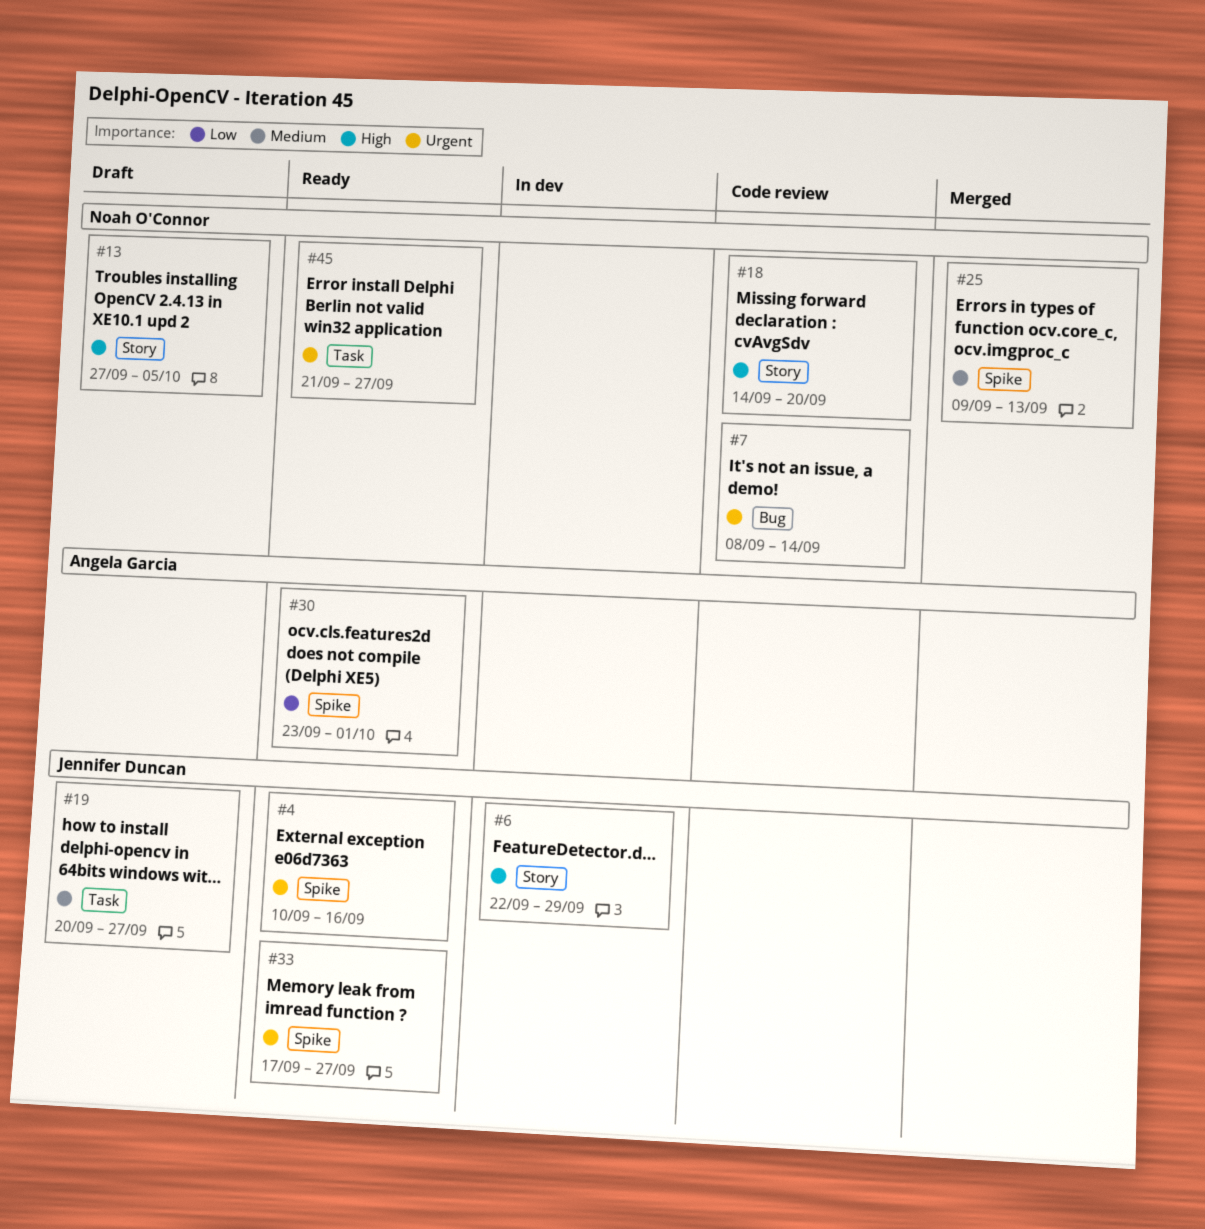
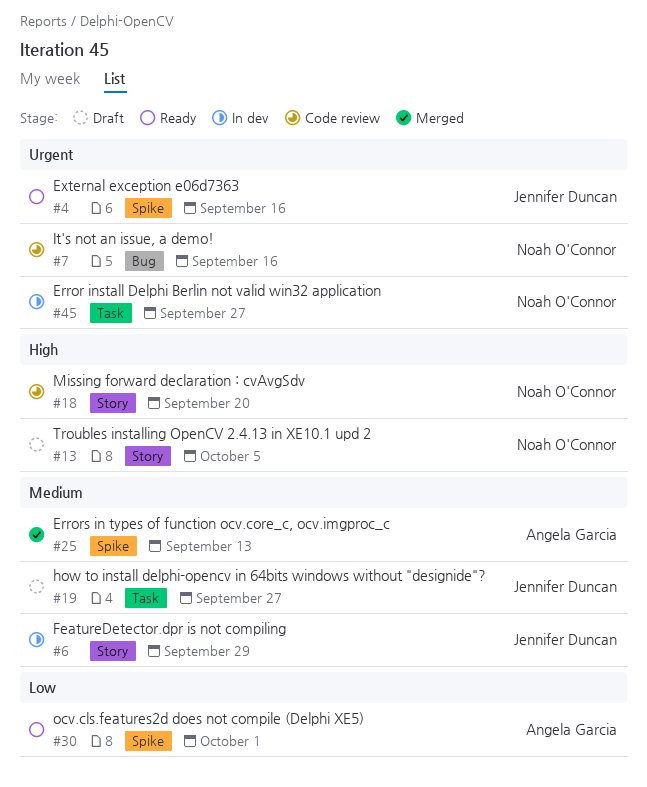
#6, priority: High -> Medium
#7, due: Sep 14 -> Sep 16
#25, owner: Noah O'Connor -> Angela Garcia
#33: present -> none
#45, status: Ready -> In dev

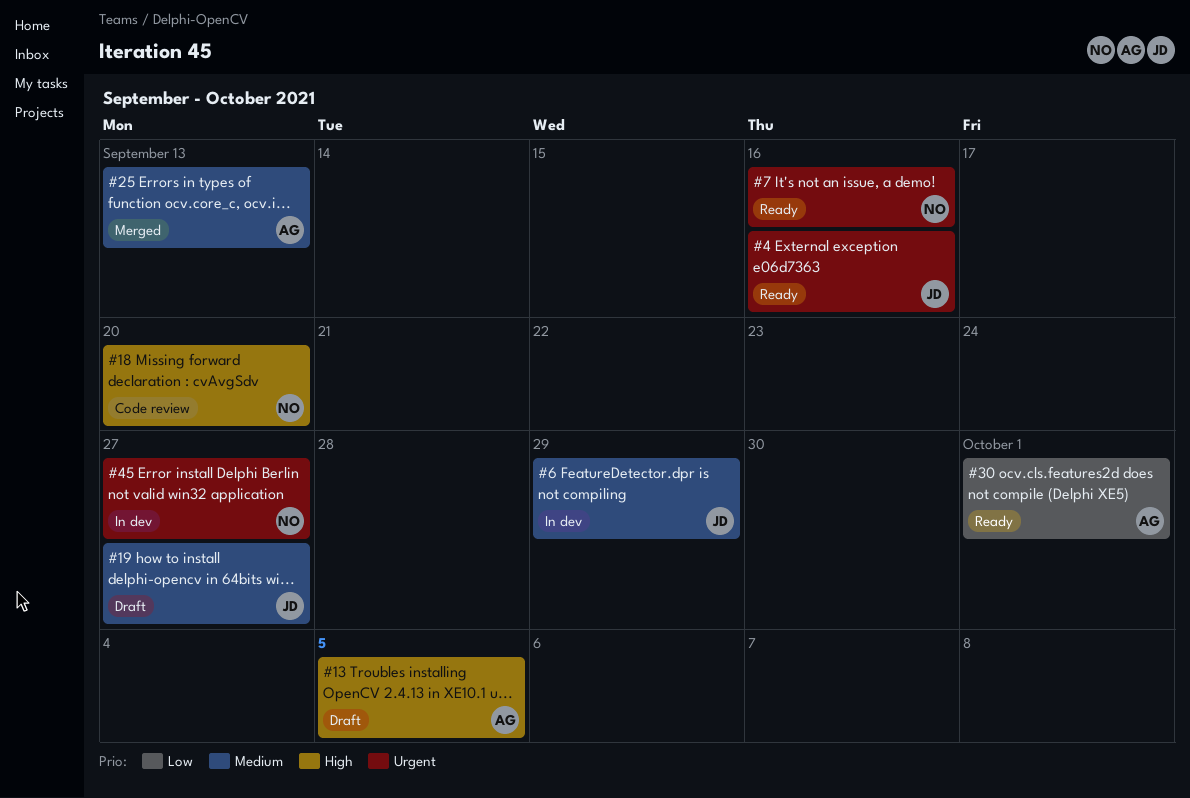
#7, status: Code review -> Ready
#13, owner: Noah O'Connor -> Angela Garcia

